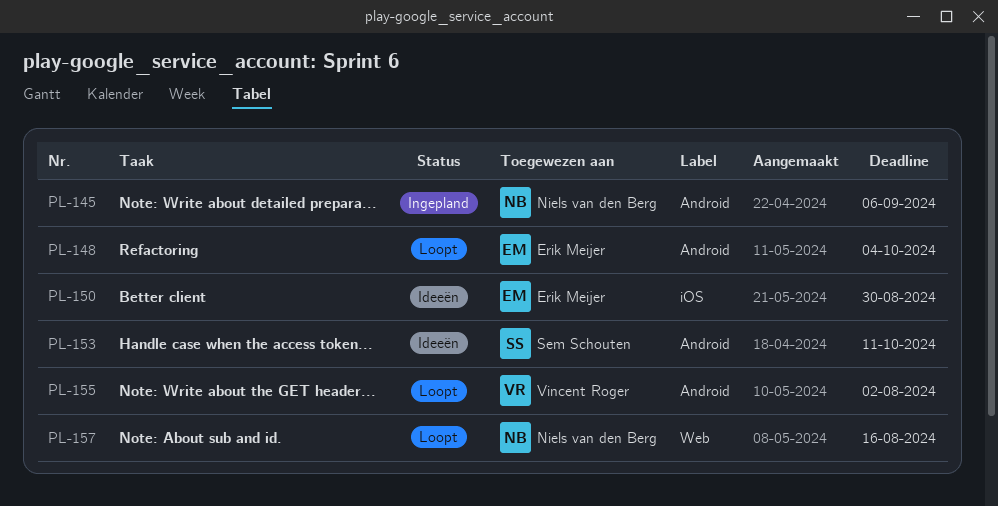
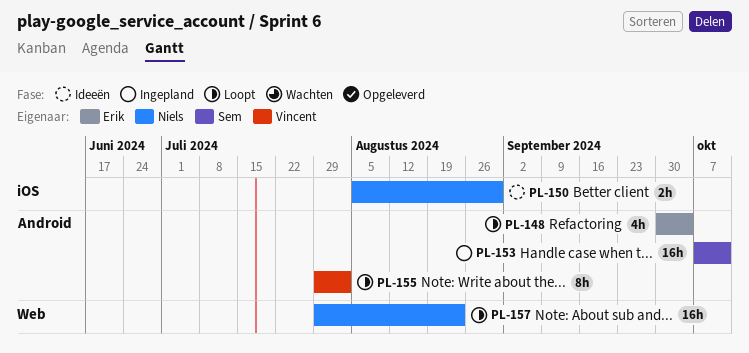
PL-145: present -> none
PL-150, owner: Erik Meijer -> Niels van den Berg
PL-153, status: Ideeën -> Ingepland
PL-157, due: Aug 16 -> Aug 23

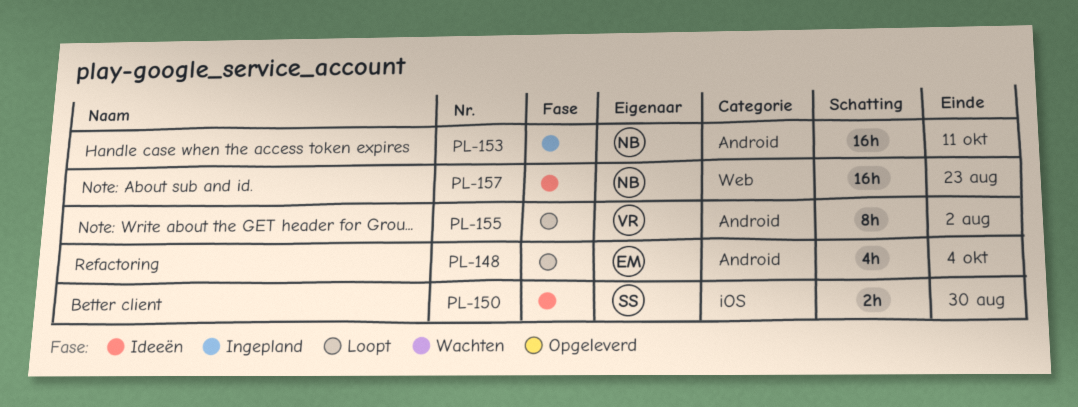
PL-150, owner: Niels -> Sem
PL-153, owner: Sem -> Niels
PL-157, status: Loopt -> Ideeën

